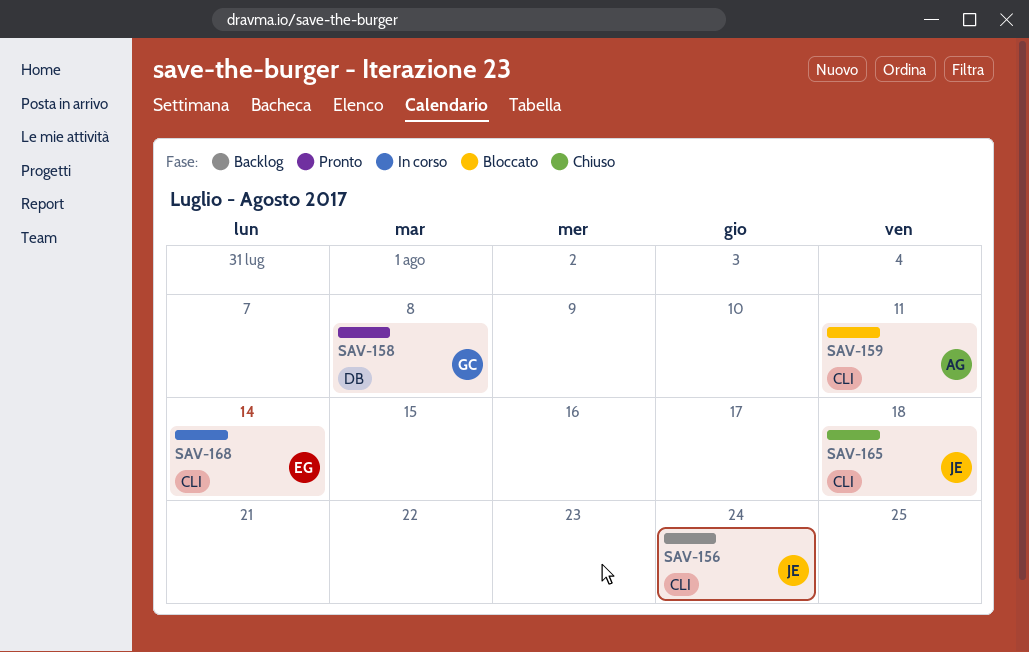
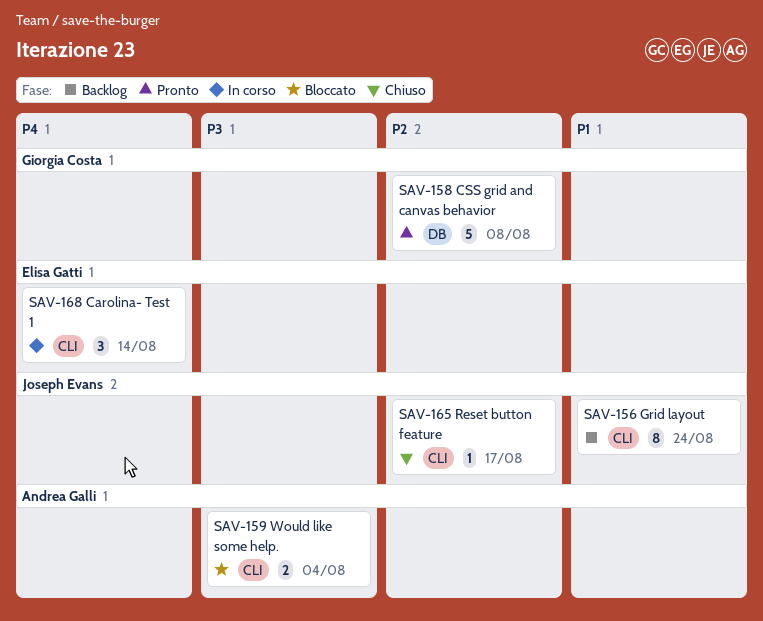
SAV-159, due: Aug 11 -> Aug 4
SAV-165, due: Aug 18 -> Aug 17

